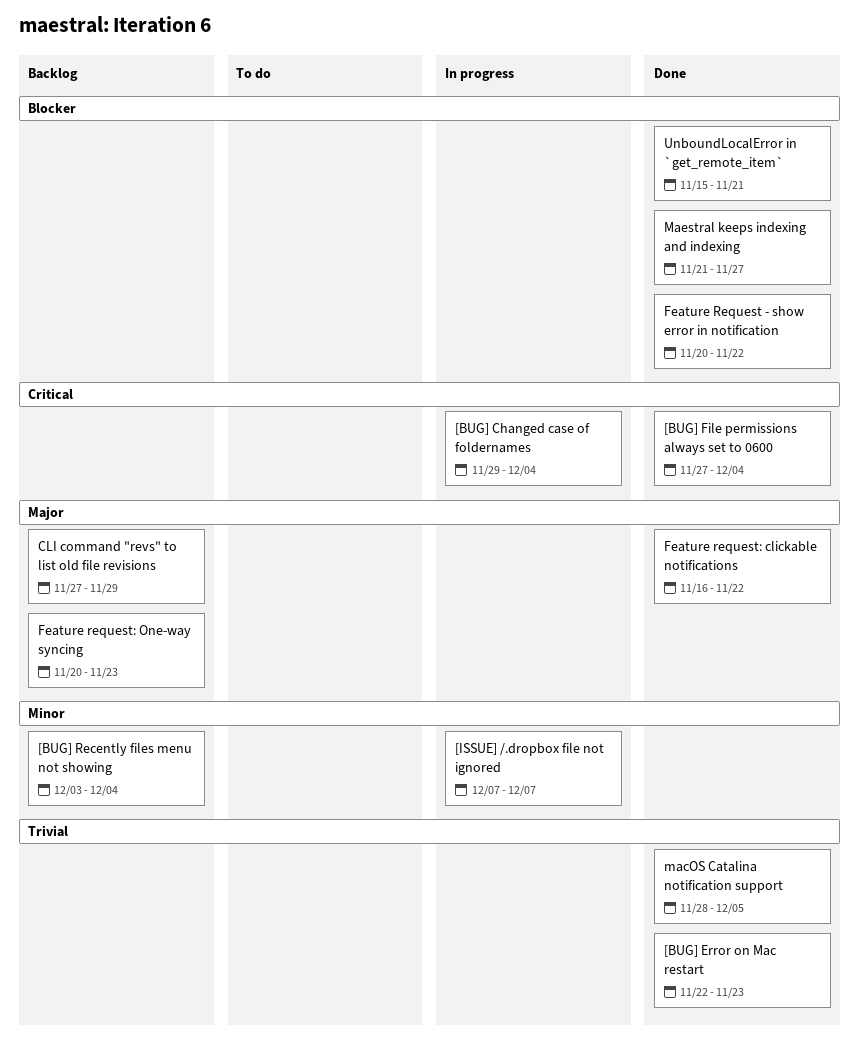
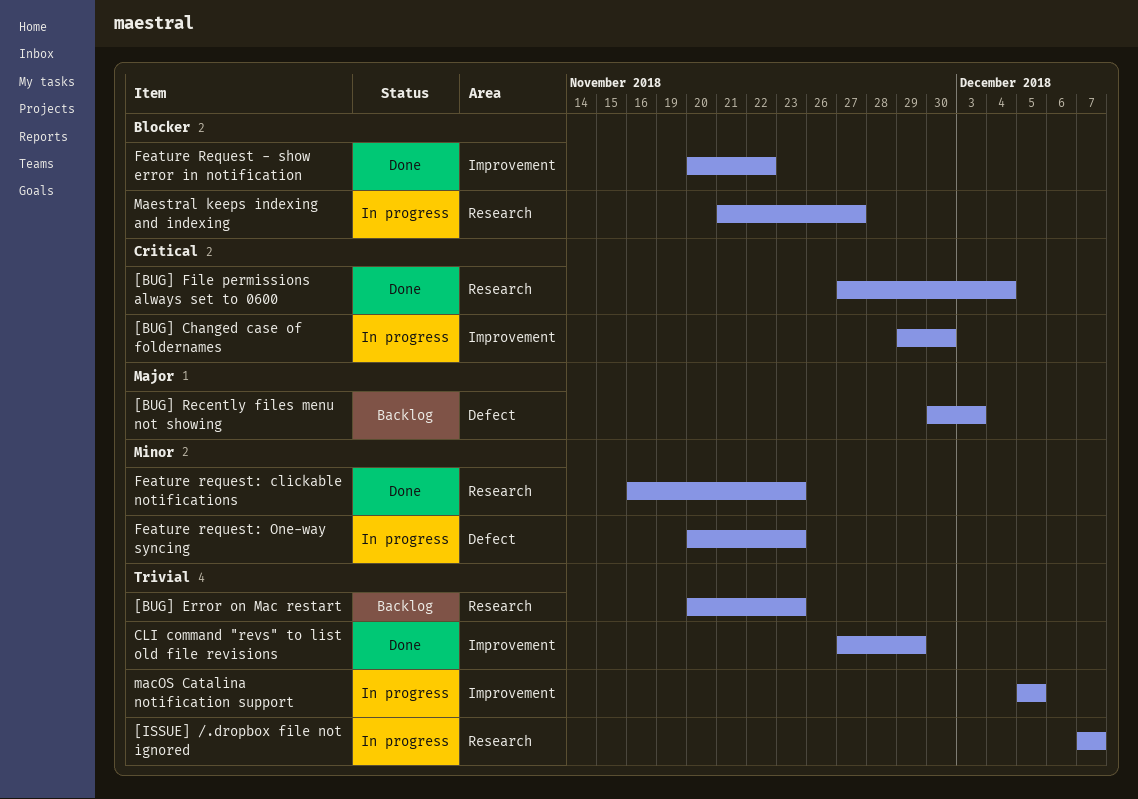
[BUG] Changed case of foldernames, due: Dec 4 -> Nov 30
[BUG] Error on Mac restart, status: Done -> Backlog
[BUG] Error on Mac restart, start: Nov 22 -> Nov 20
[BUG] Recently files menu not showing, priority: Minor -> Major
[BUG] Recently files menu not showing, start: Dec 3 -> Nov 30
[BUG] Recently files menu not showing, due: Dec 4 -> Dec 3
[ISSUE] /.dropbox file not ignored, priority: Minor -> Trivial
CLI command "revs" to list old file revisions, status: Backlog -> Done
CLI command "revs" to list old file revisions, priority: Major -> Trivial
Feature request: clickable notifications, priority: Major -> Minor
Feature request: clickable notifications, due: Nov 22 -> Nov 23
Feature request: One-way syncing, status: Backlog -> In progress
Feature request: One-way syncing, priority: Major -> Minor
macOS Catalina notification support, status: Done -> In progress
macOS Catalina notification support, start: Nov 28 -> Dec 5
Maestral keeps indexing and indexing, status: Done -> In progress
UnboundLocalError in `get_remote_item`: present -> none

